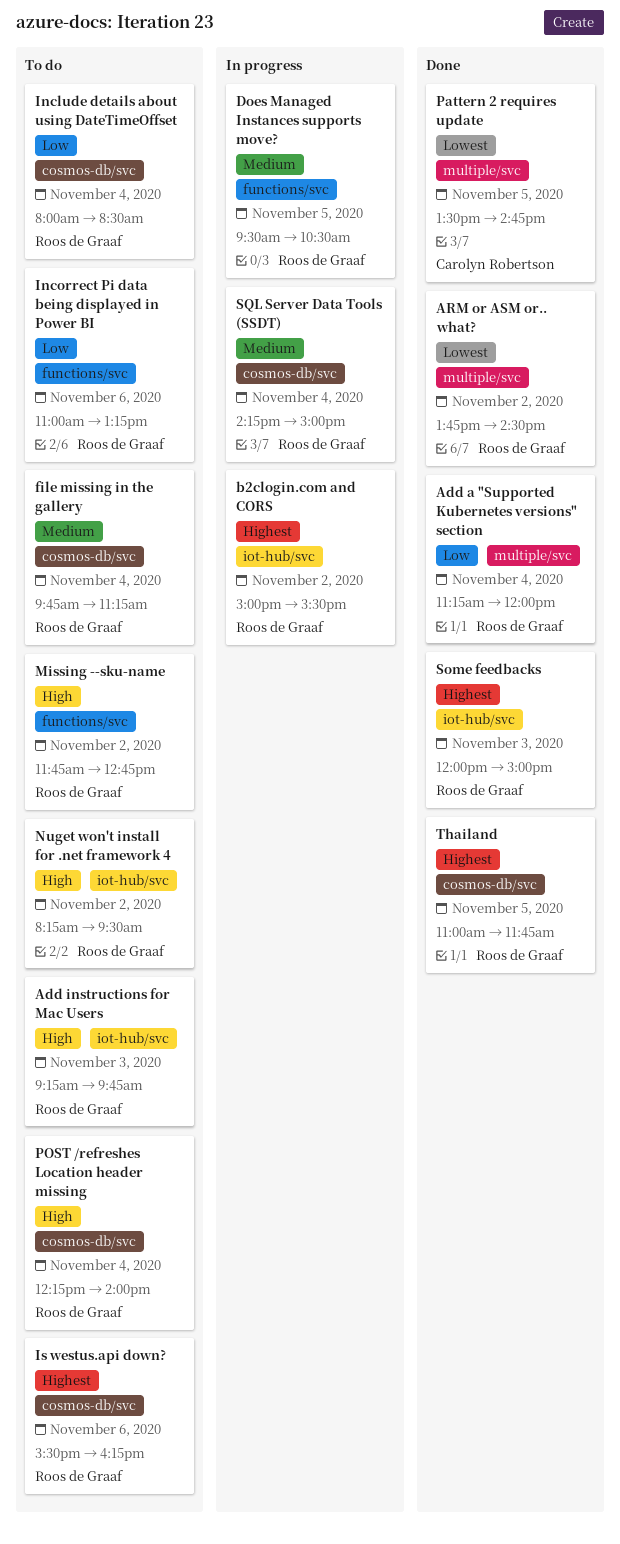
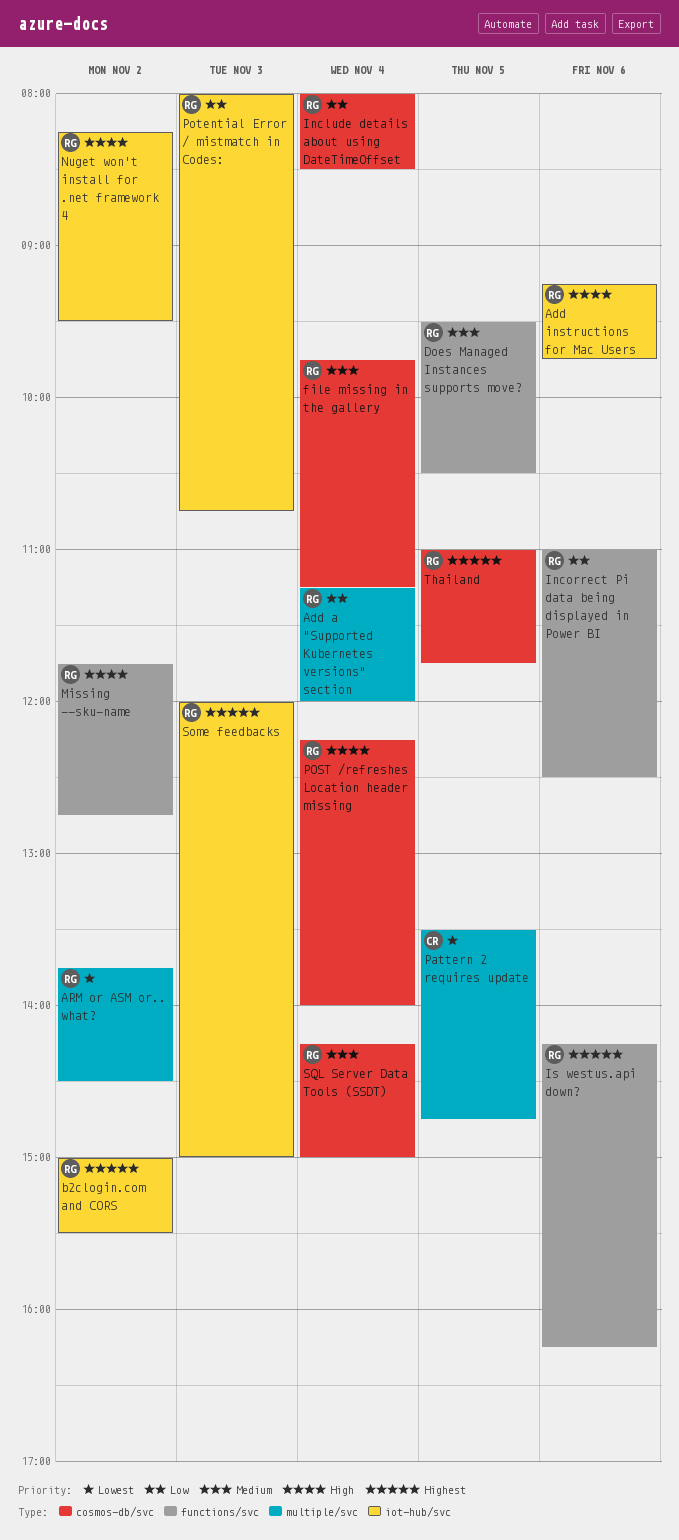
Add instructions for Mac Users, day: Nov 3 -> Nov 6
Incorrect Pi data being displayed in Power BI, ends: 13:15 -> 12:30
Is westus.api down?, label: cosmos-db/svc -> functions/svc
Is westus.api down?, begins: 15:30 -> 14:15
Potential Error / mistmatch in Codes:: none -> present

